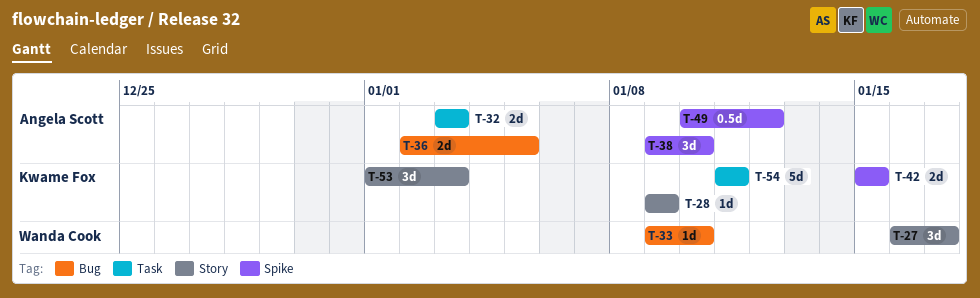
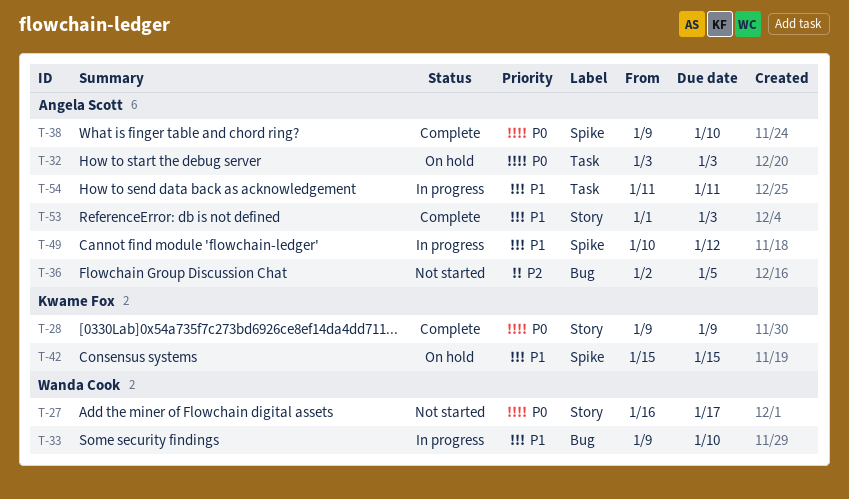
T-53, owner: Kwame Fox -> Angela Scott
T-54, owner: Kwame Fox -> Angela Scott

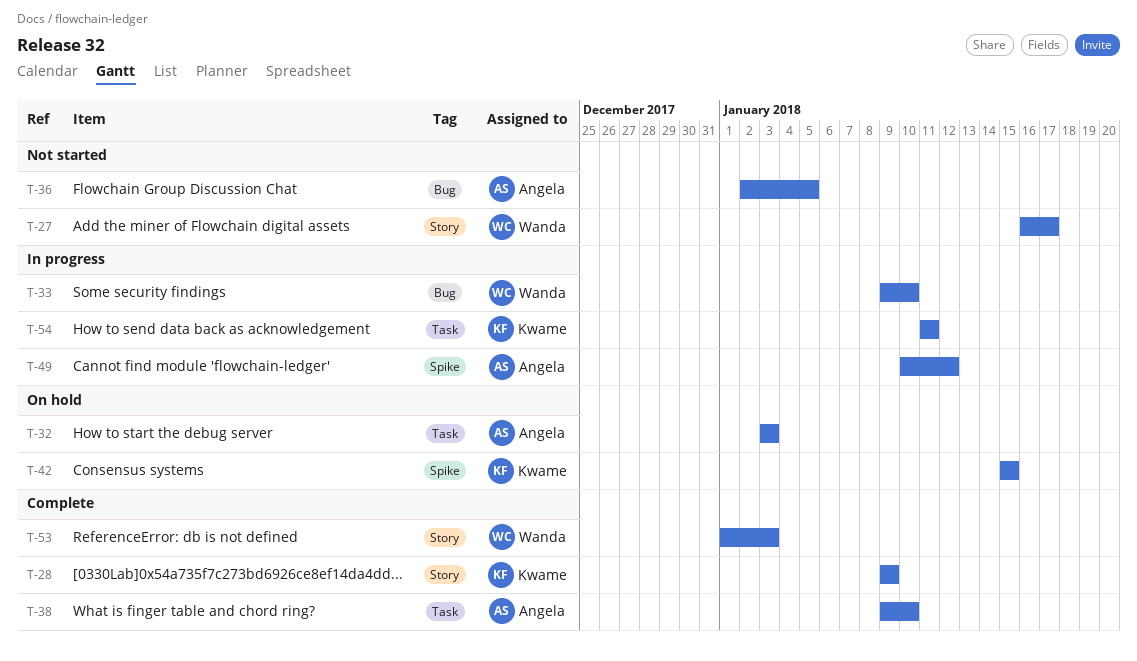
T-38, label: Spike -> Task
T-53, owner: Angela Scott -> Wanda Cook
T-54, owner: Angela Scott -> Kwame Fox

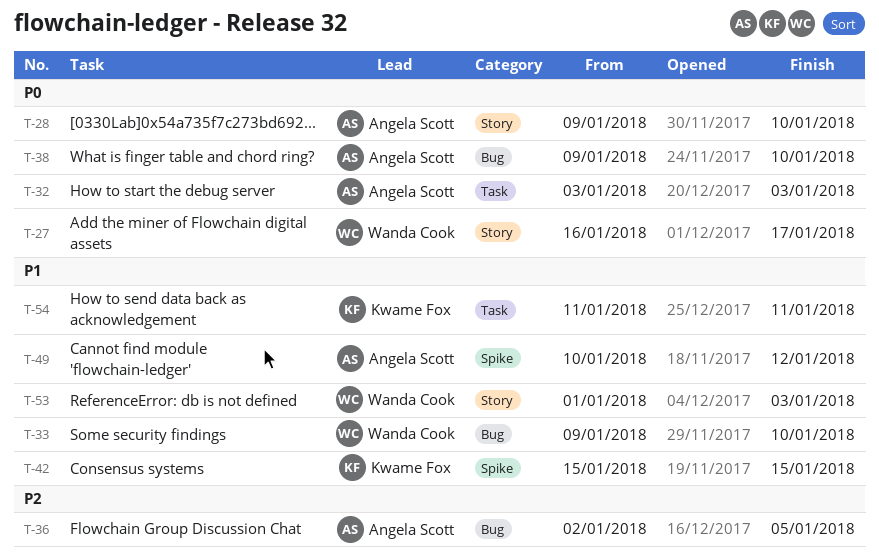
T-28, owner: Kwame Fox -> Angela Scott
T-28, due: Jan 9 -> Jan 10
T-38, label: Task -> Bug

